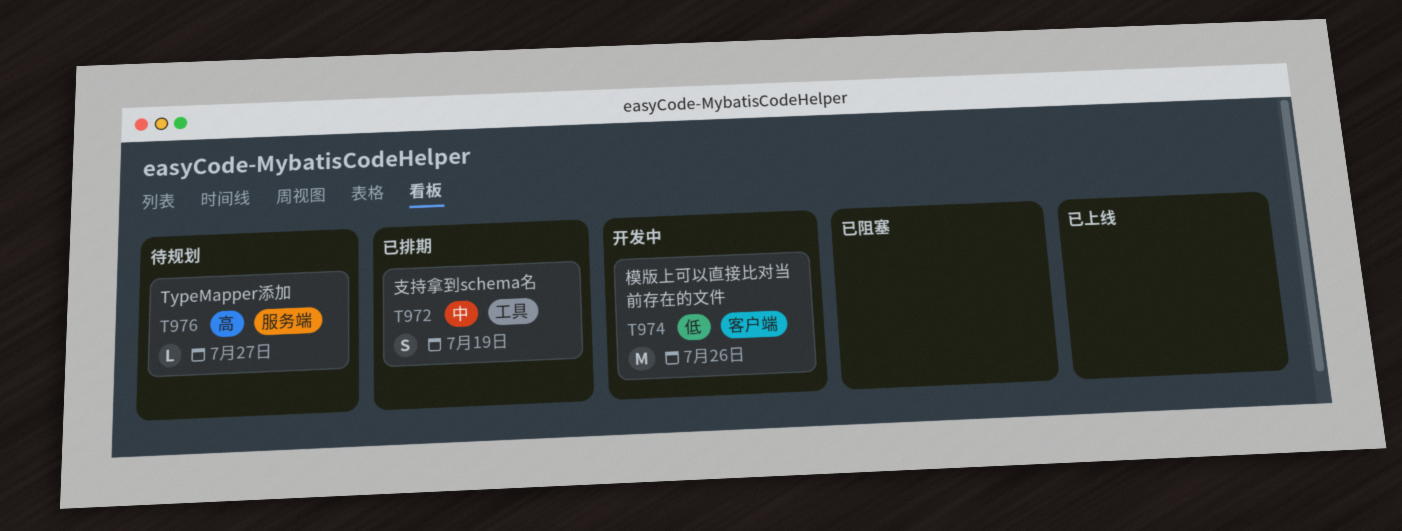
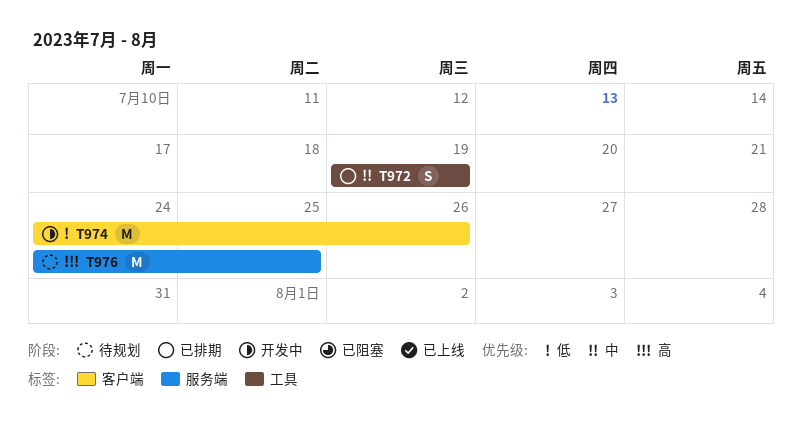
T976, estimate: L -> M
T976, due: Jul 27 -> Jul 25

